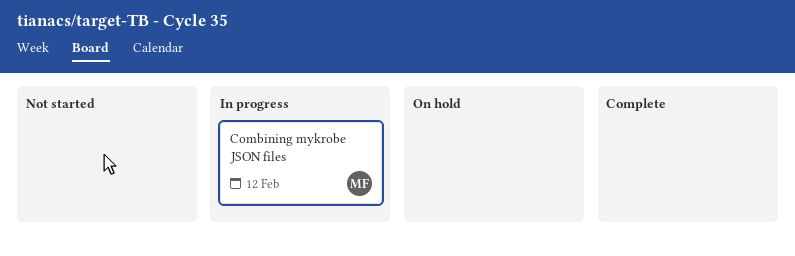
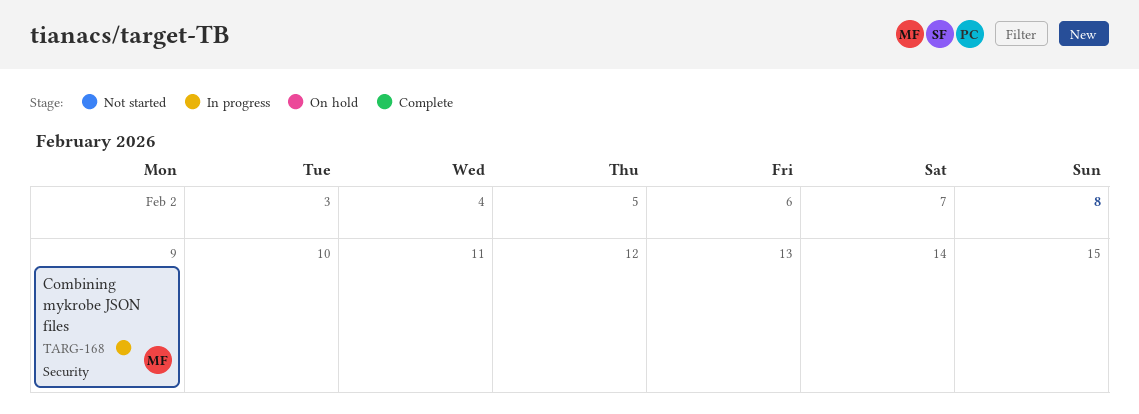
Combining mykrobe JSON files, due: Feb 12 -> Feb 9

